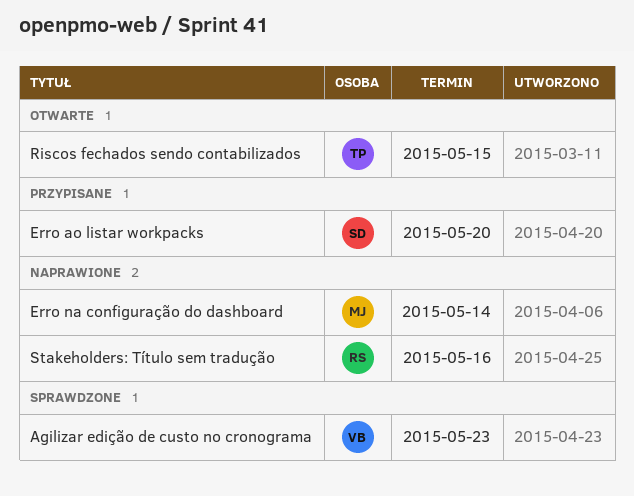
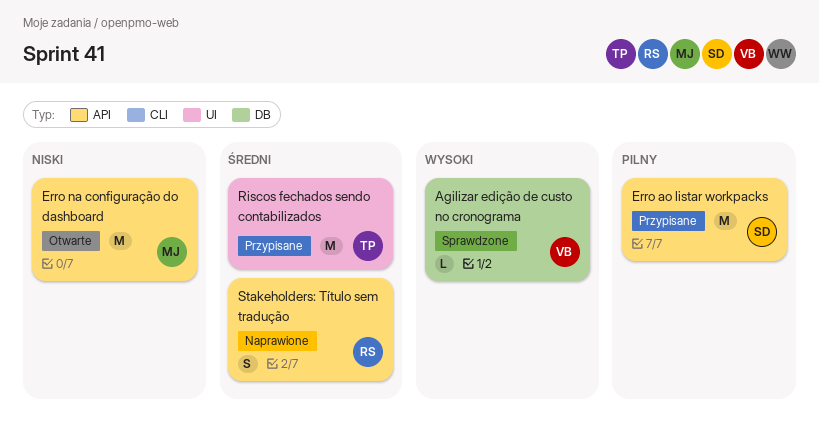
Erro na configuração do dashboard, status: Naprawione -> Otwarte
Riscos fechados sendo contabilizados, status: Otwarte -> Przypisane

